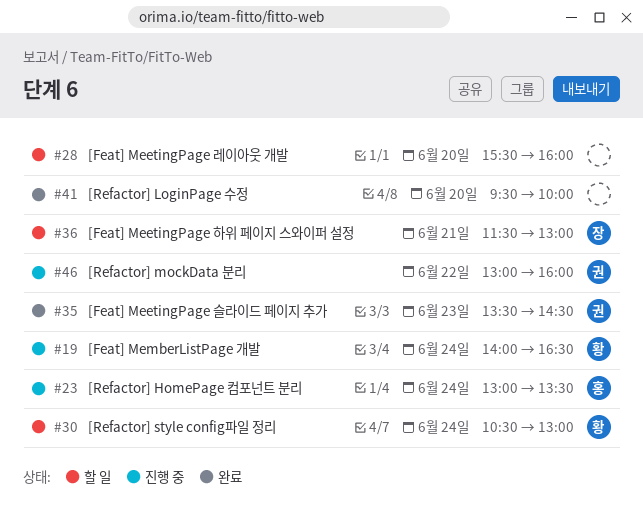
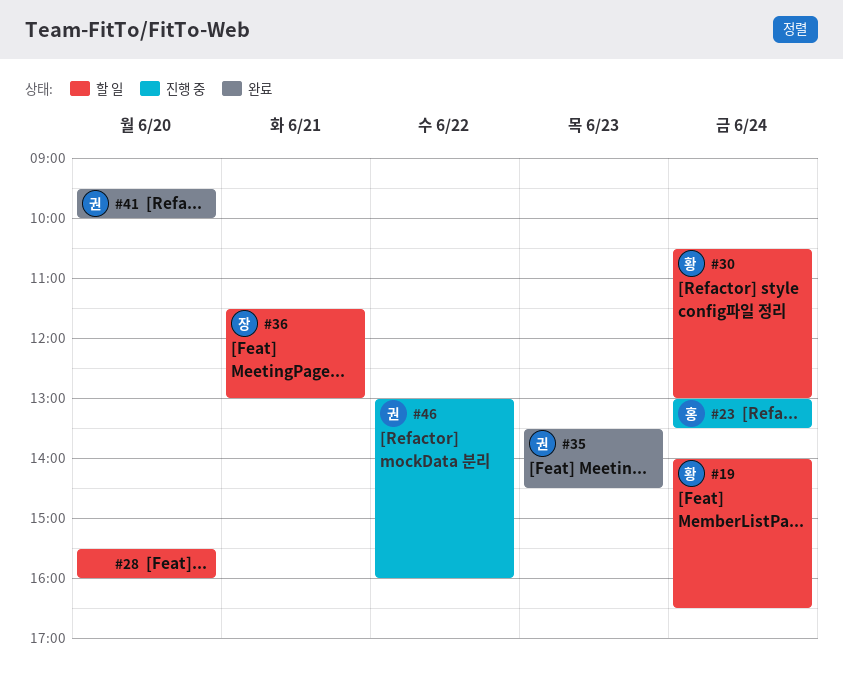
#19, status: 진행 중 -> 할 일
#41, owner: none -> 권

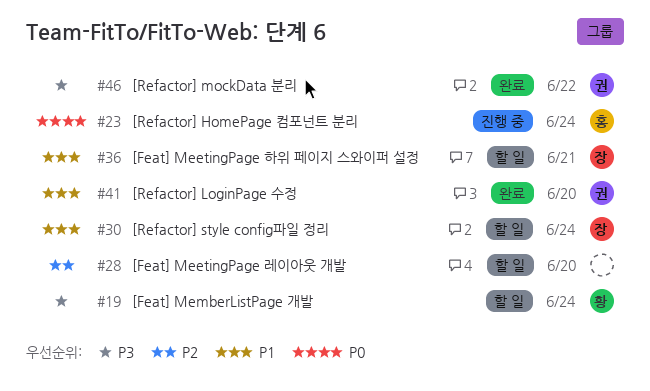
#30, owner: 황 -> 장
#35: present -> none
#46, status: 진행 중 -> 완료

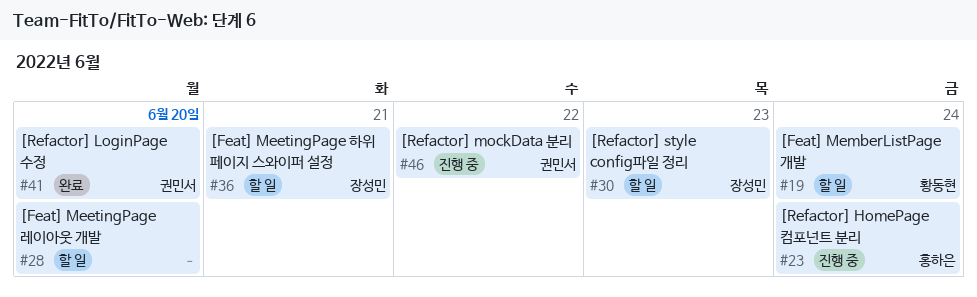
#30, day: Jun 24 -> Jun 23
#46, status: 완료 -> 진행 중

